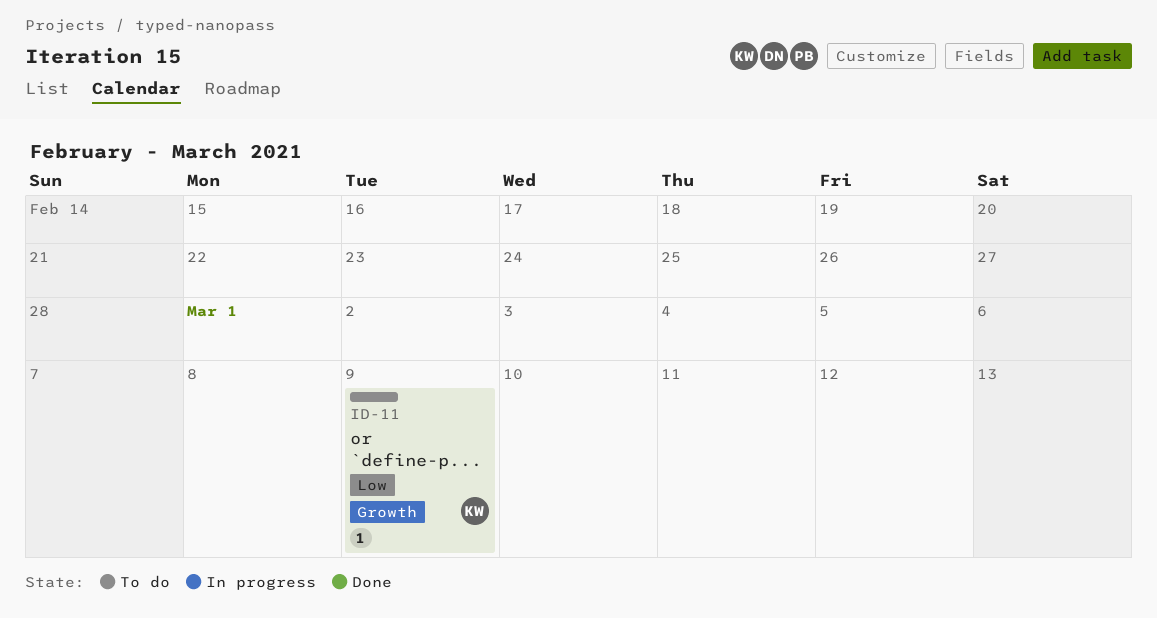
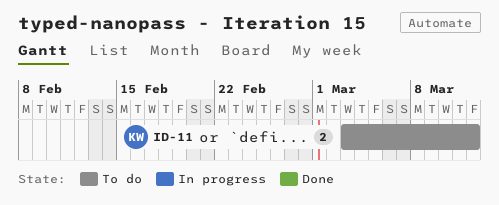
ID-11, estimate: 1 -> 2
ID-11, due: Mar 9 -> Mar 12

